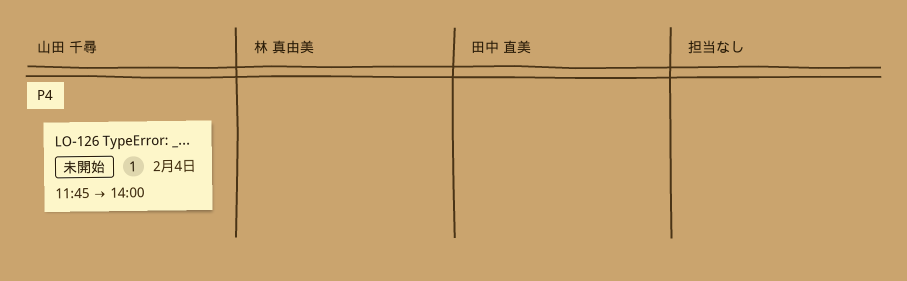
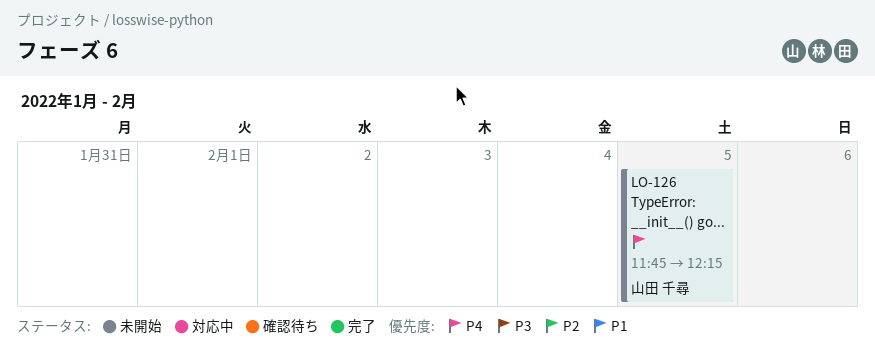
LO-126, day: Feb 4 -> Feb 5
LO-126, ends: 14:00 -> 12:15

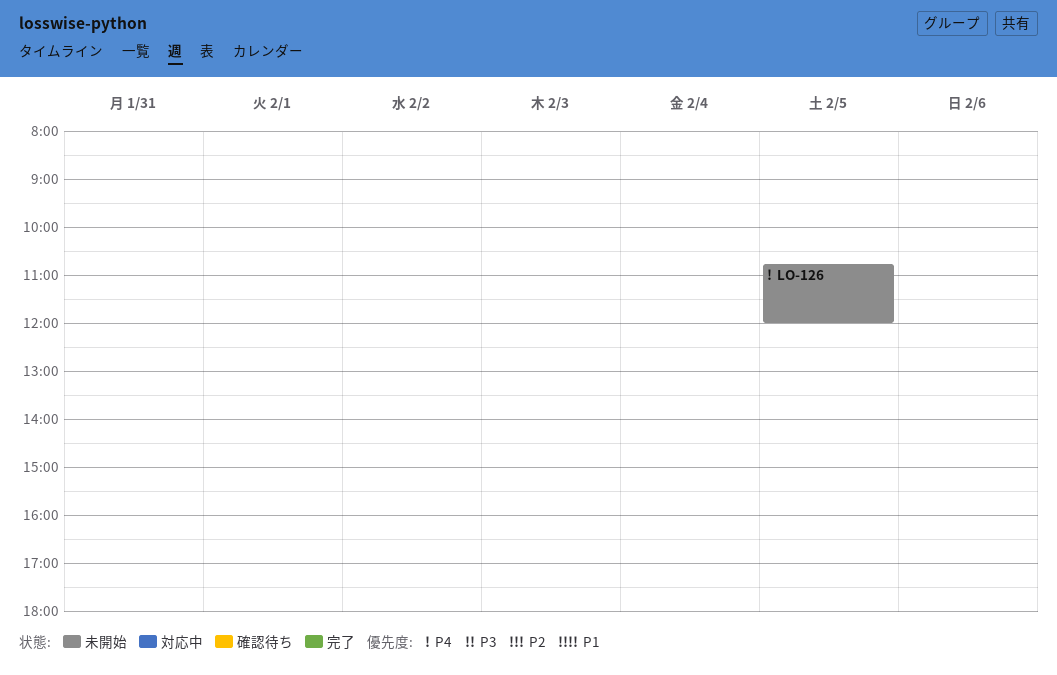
LO-126, begins: 11:45 -> 10:45
LO-126, ends: 12:15 -> 12:00

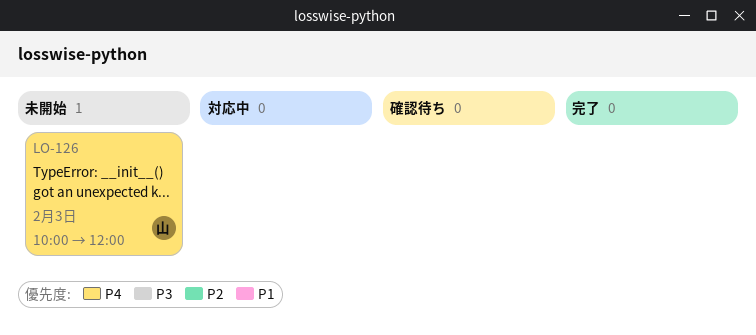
LO-126, day: Feb 5 -> Feb 3
LO-126, begins: 10:45 -> 10:00

